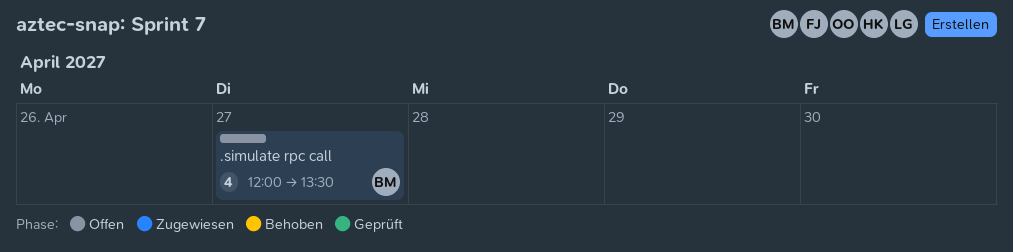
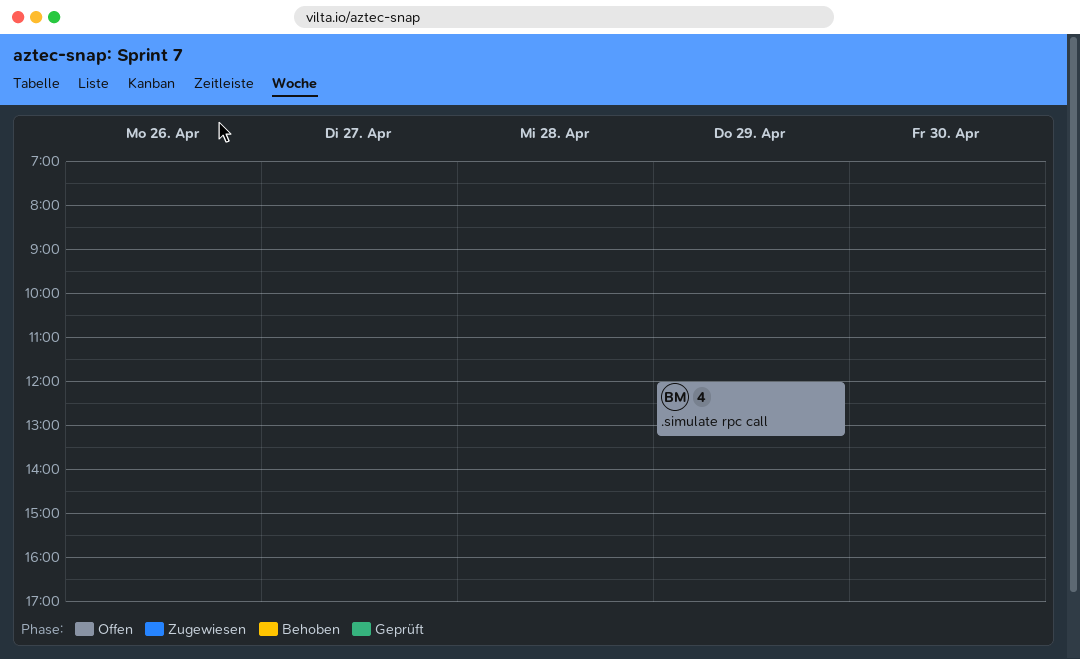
.simulate rpc call, day: Apr 27 -> Apr 29
.simulate rpc call, ends: 13:30 -> 13:15

